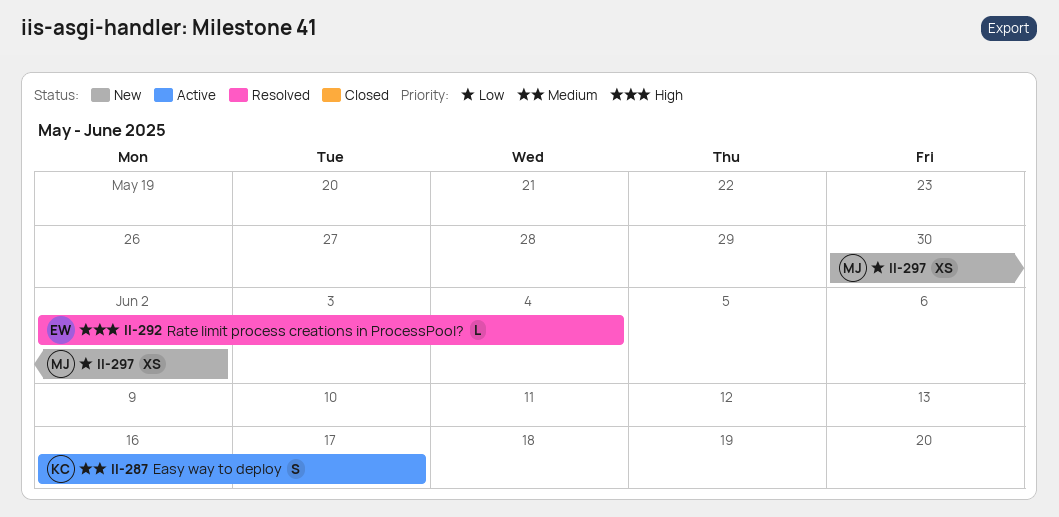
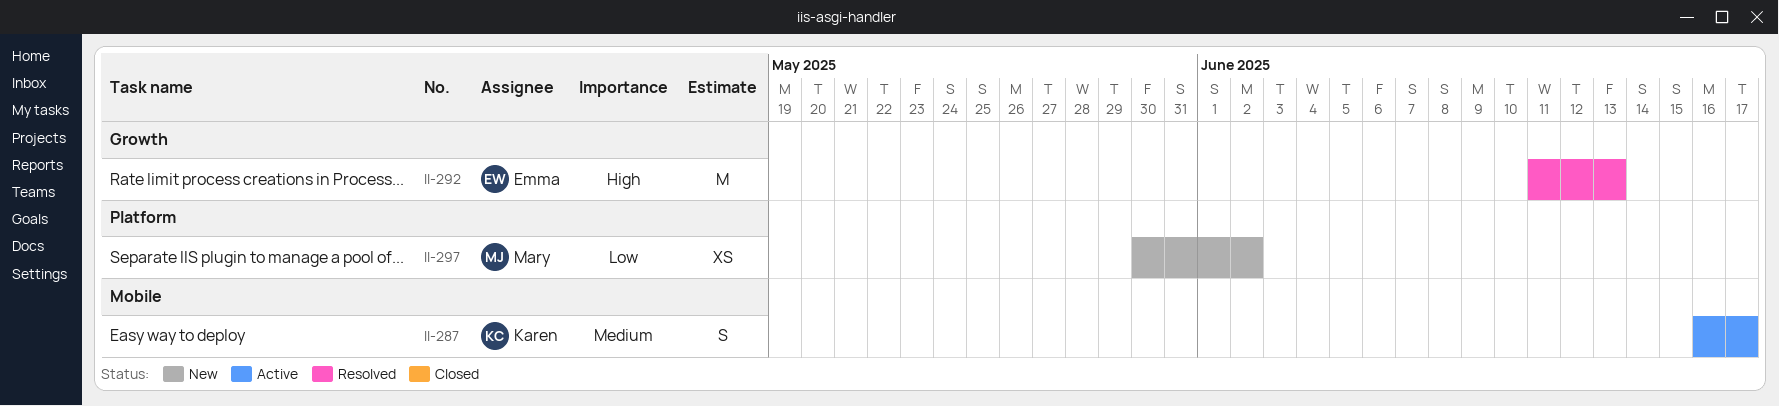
II-292, estimate: L -> M
II-292, start: Jun 2 -> Jun 11
II-292, due: Jun 4 -> Jun 13

